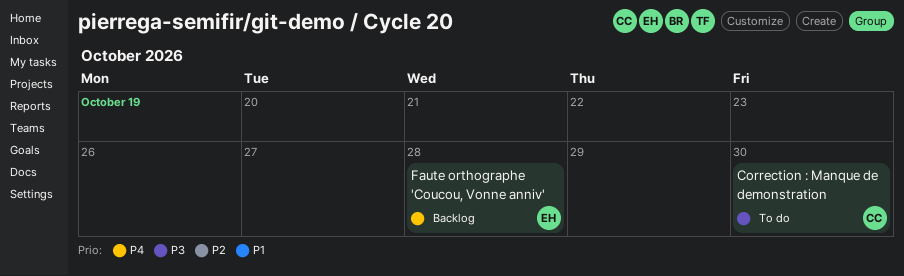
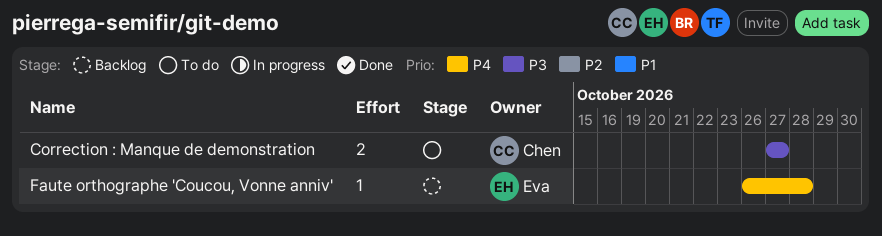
Correction : Manque de demonstration, due: Oct 30 -> Oct 27

